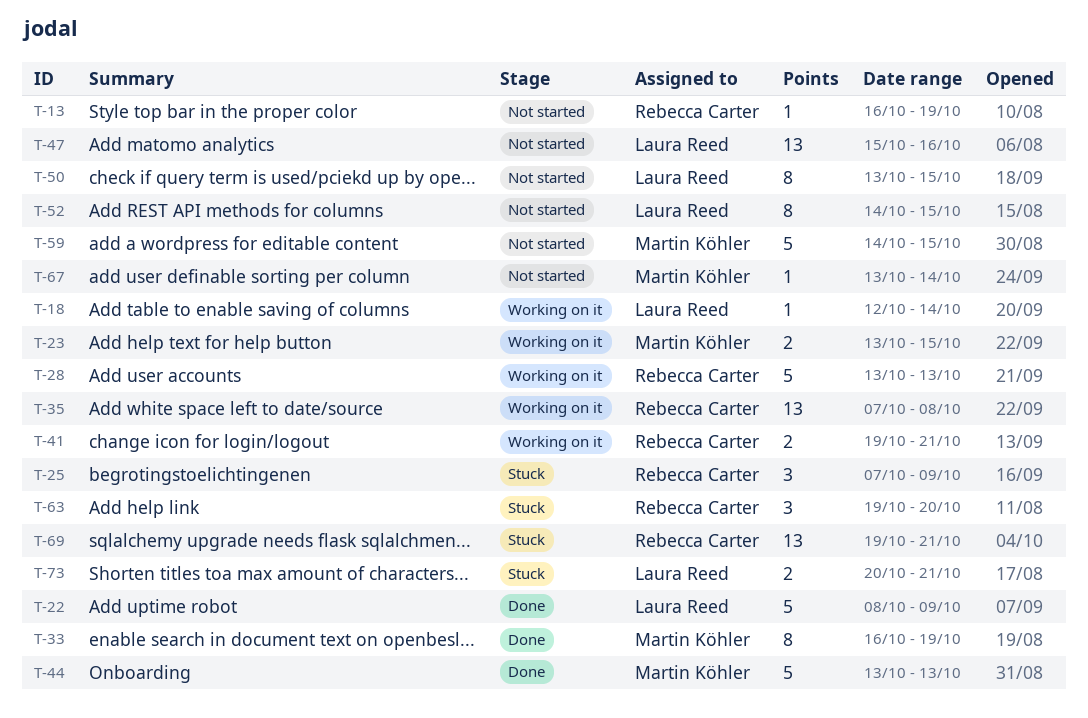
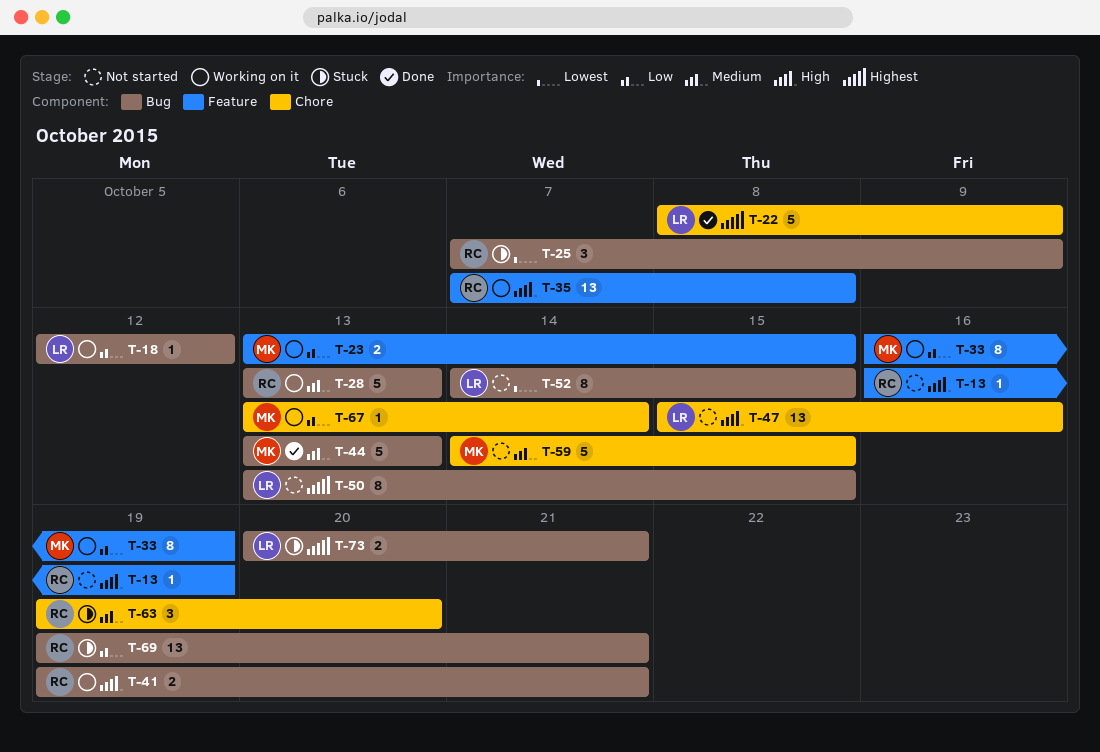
T-18, due: Oct 14 -> Oct 12
T-33, status: Done -> Working on it
T-67, status: Not started -> Working on it

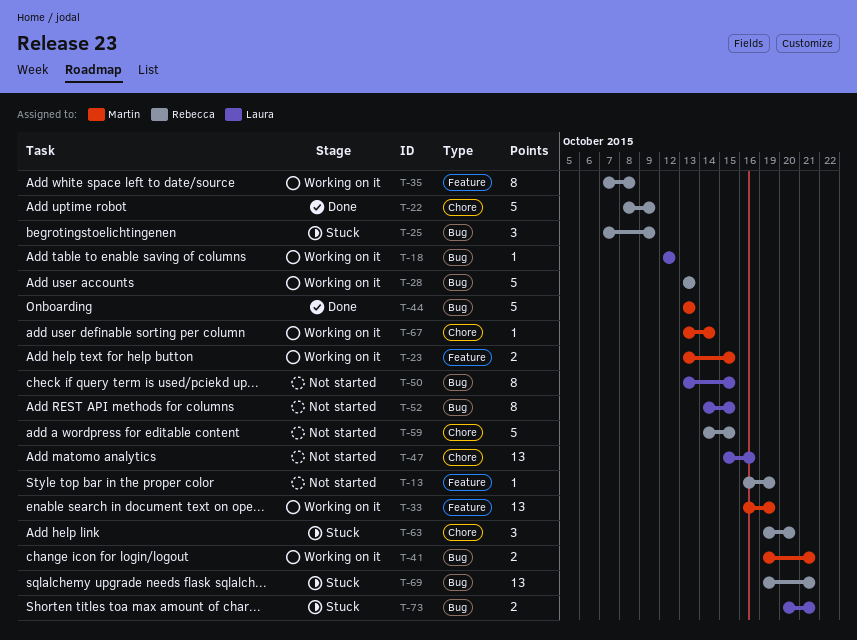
T-22, owner: Laura -> Rebecca
T-33, estimate: 8 -> 13
T-35, estimate: 13 -> 8
T-41, owner: Rebecca -> Martin
T-59, owner: Martin -> Rebecca

